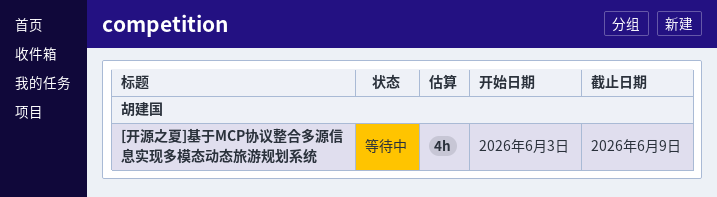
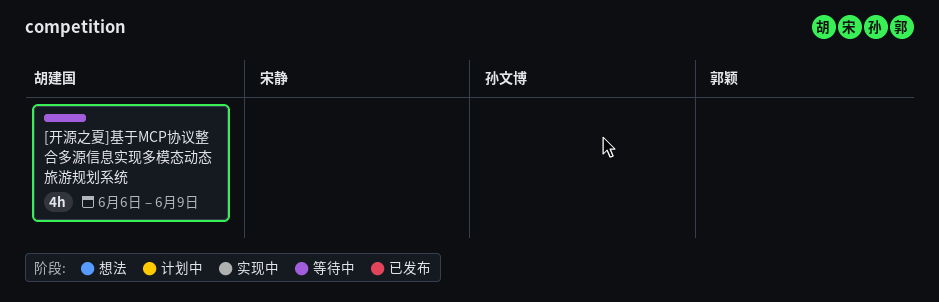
[开源之夏]基于MCP协议整合多源信息实现多模态动态旅游规划系统, start: Jun 3 -> Jun 6

